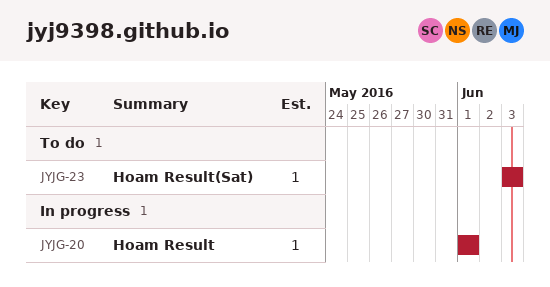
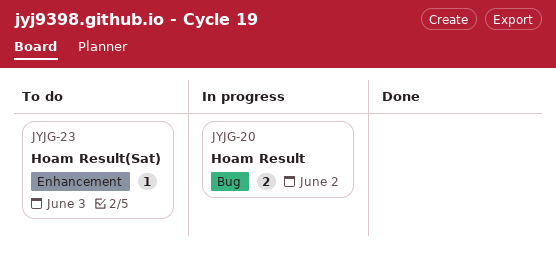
JYJG-20, estimate: 1 -> 2
JYJG-20, due: Jun 1 -> Jun 2

